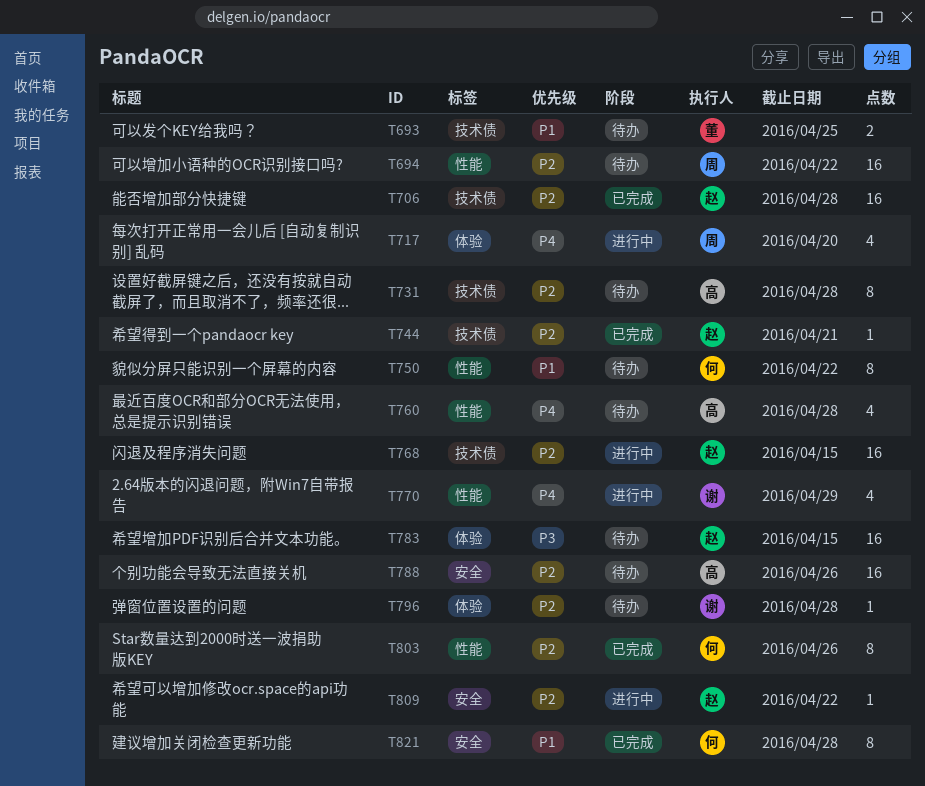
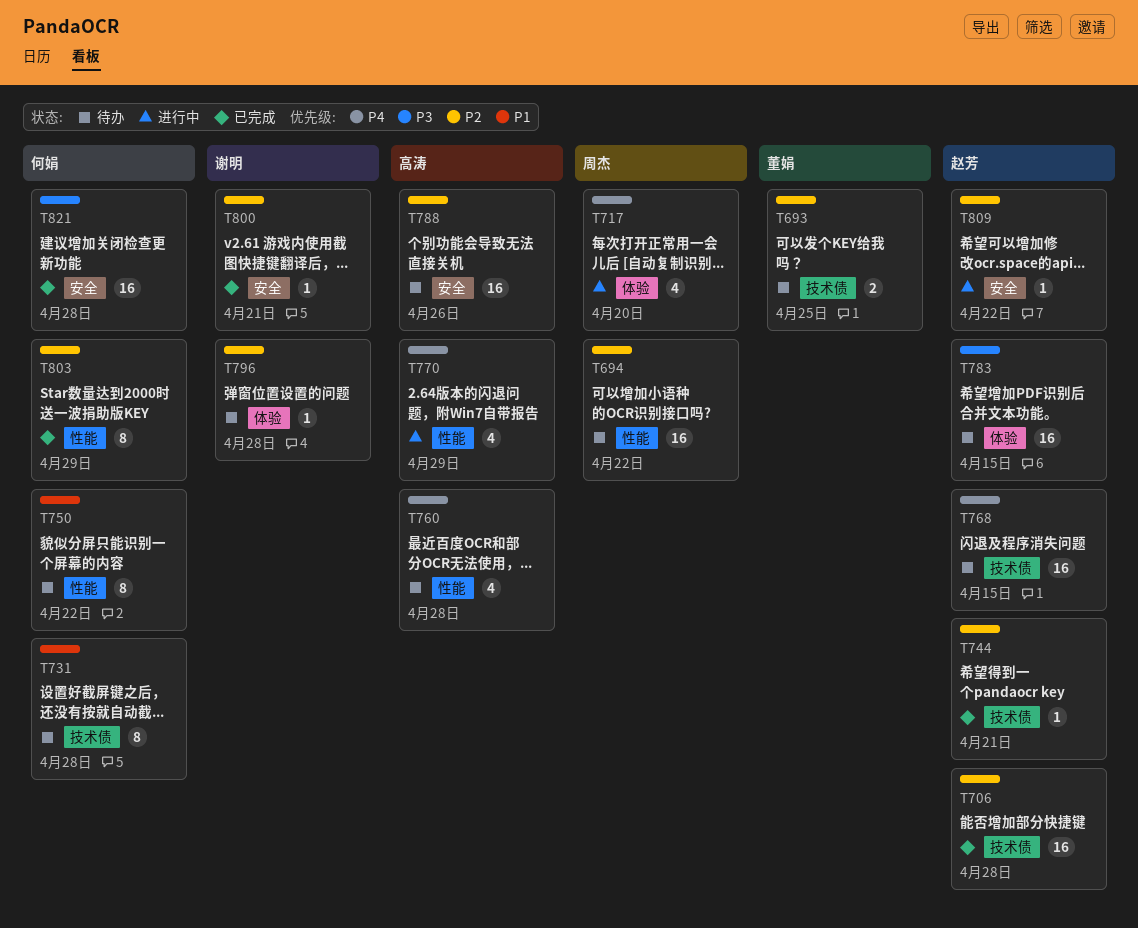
T693, priority: P1 -> P2
T731, owner: 高涛 -> 何娟
T731, priority: P2 -> P1
T768, status: 进行中 -> 待办
T768, priority: P2 -> P4
T770, owner: 谢明 -> 高涛
T800: none -> present
T803, due: Apr 26 -> Apr 29
T821, priority: P1 -> P3
T821, estimate: 8 -> 16

